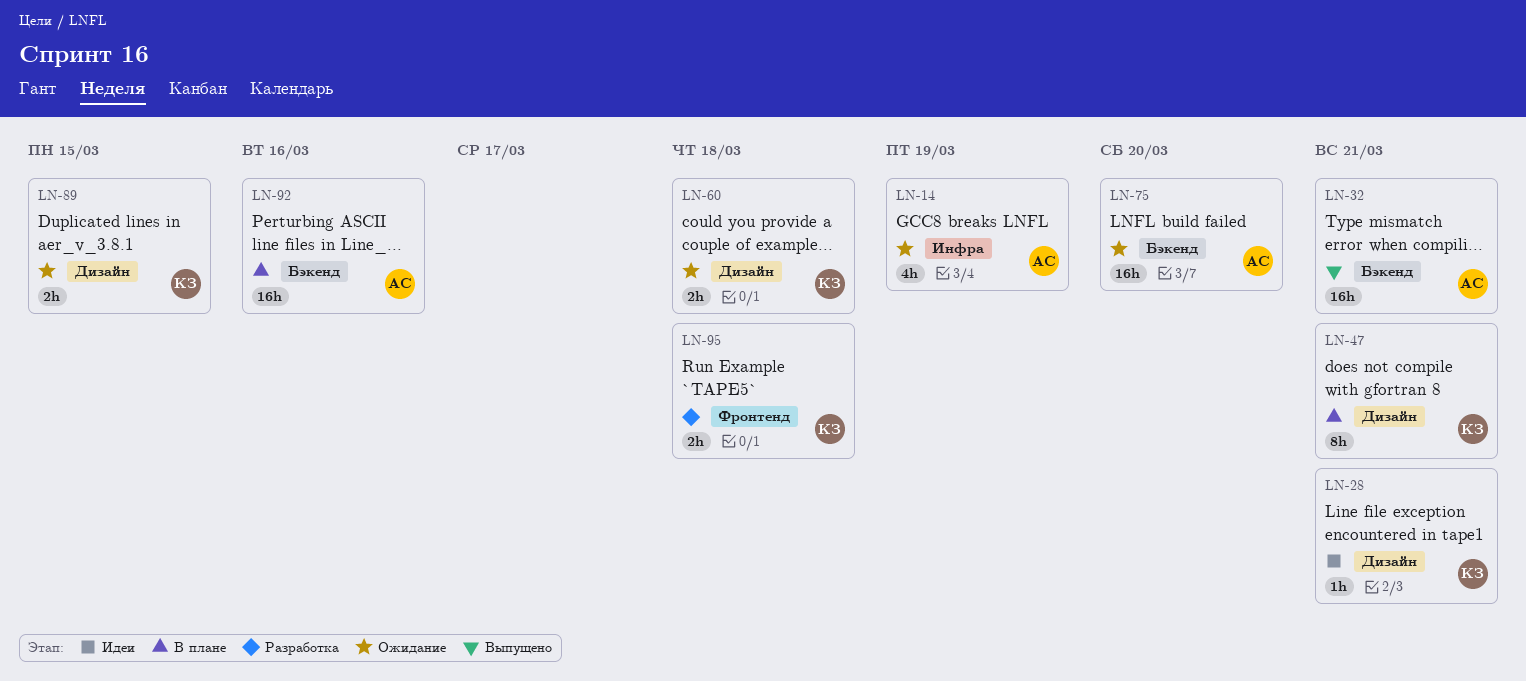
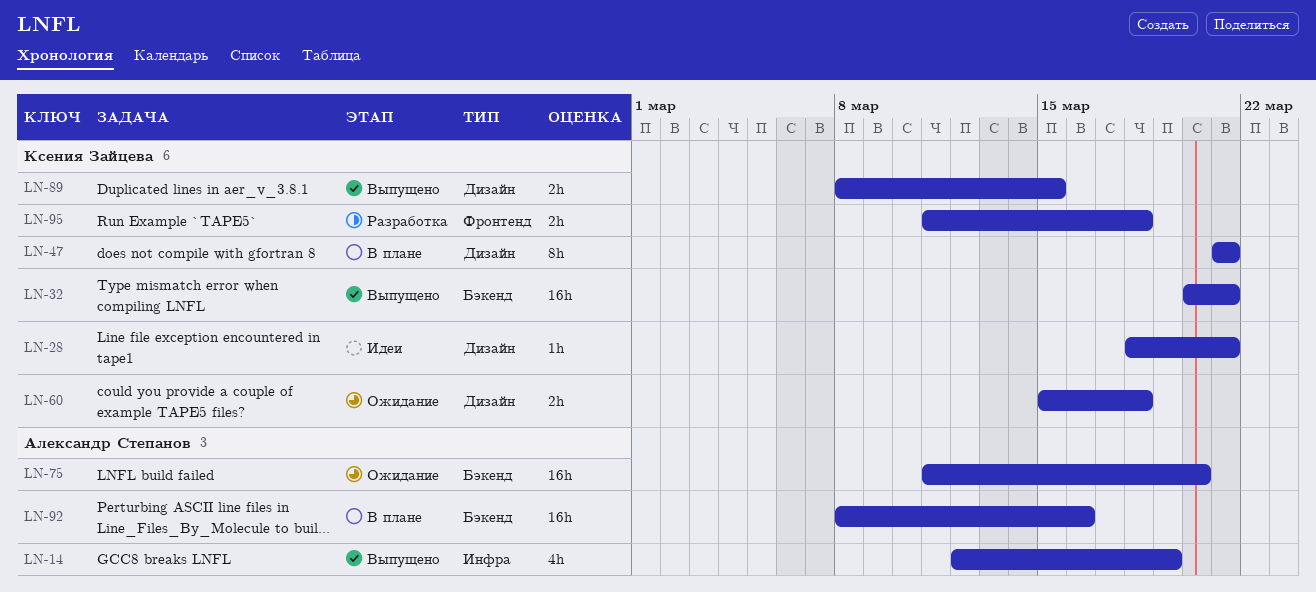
LN-14, status: Ожидание -> Выпущено
LN-32, owner: Александр Степанов -> Ксения Зайцева
LN-89, status: Ожидание -> Выпущено

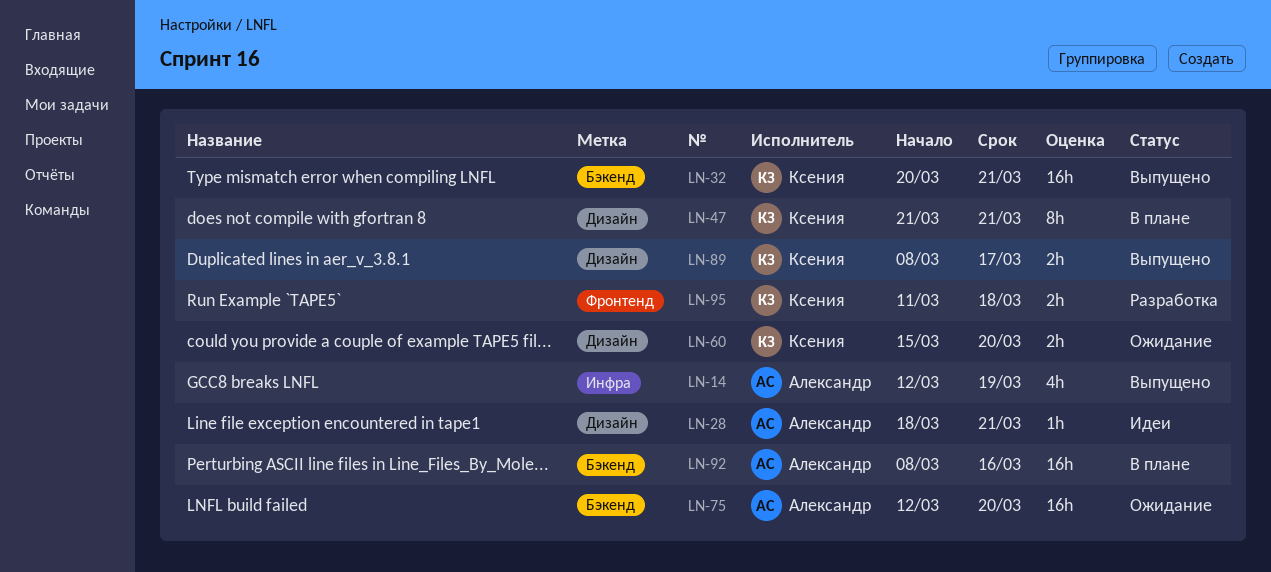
LN-28, owner: Ксения Зайцева -> Александр Степанов
LN-60, due: Mar 18 -> Mar 20
LN-75, start: Mar 11 -> Mar 12
LN-89, due: Mar 15 -> Mar 17

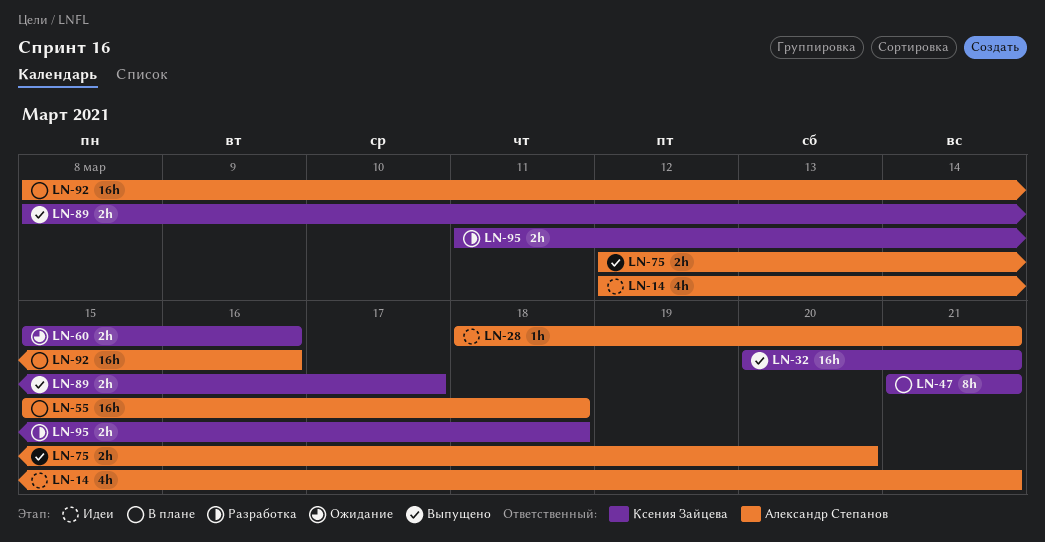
LN-14, status: Выпущено -> Идеи
LN-14, due: Mar 19 -> Mar 21
LN-55: none -> present
LN-60, due: Mar 20 -> Mar 16
LN-75, status: Ожидание -> Выпущено
LN-75, estimate: 16h -> 2h

